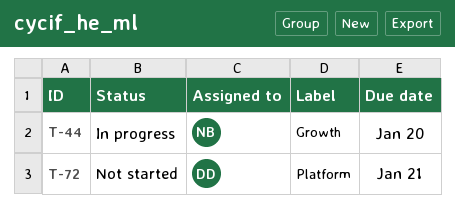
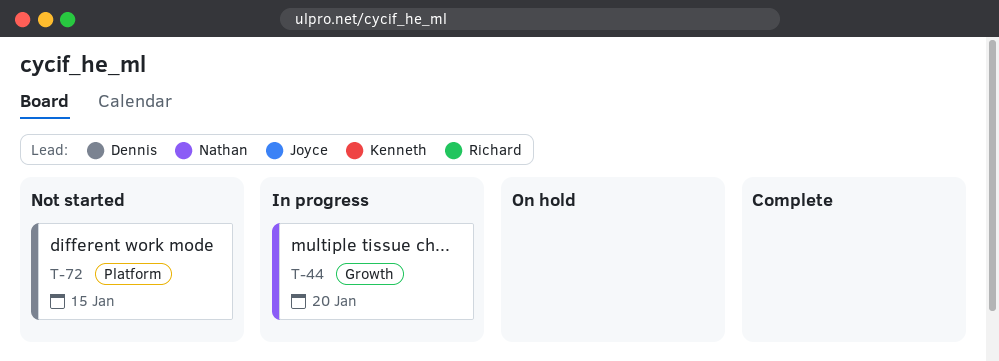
T-72, due: Jan 21 -> Jan 15

